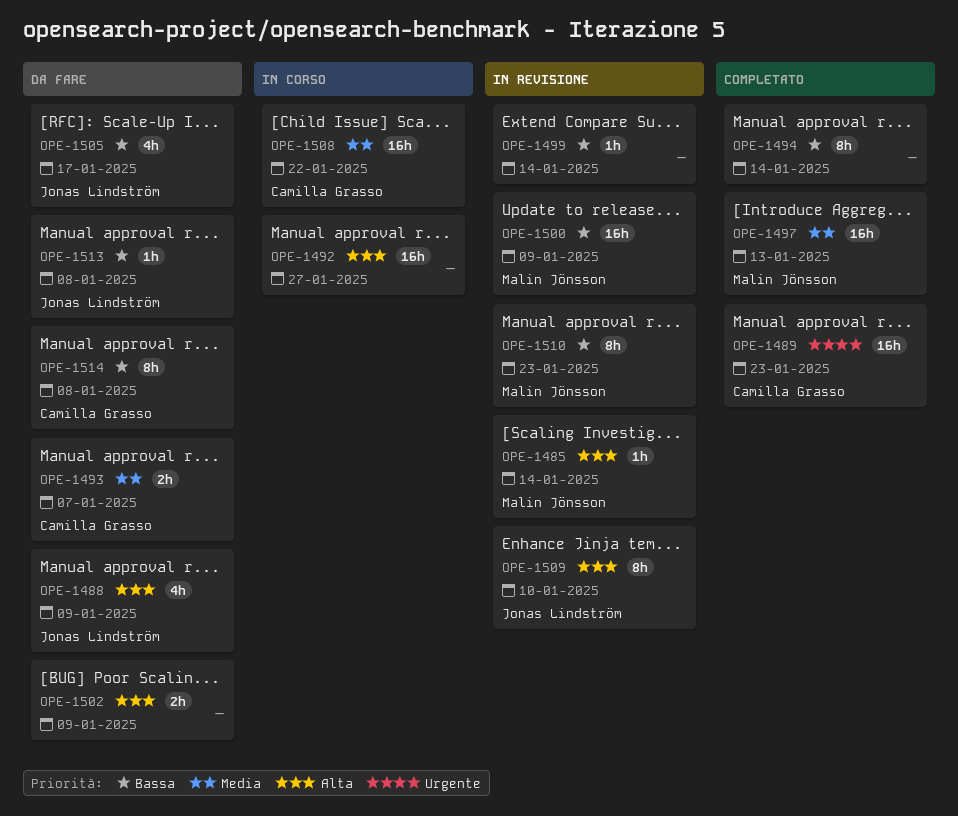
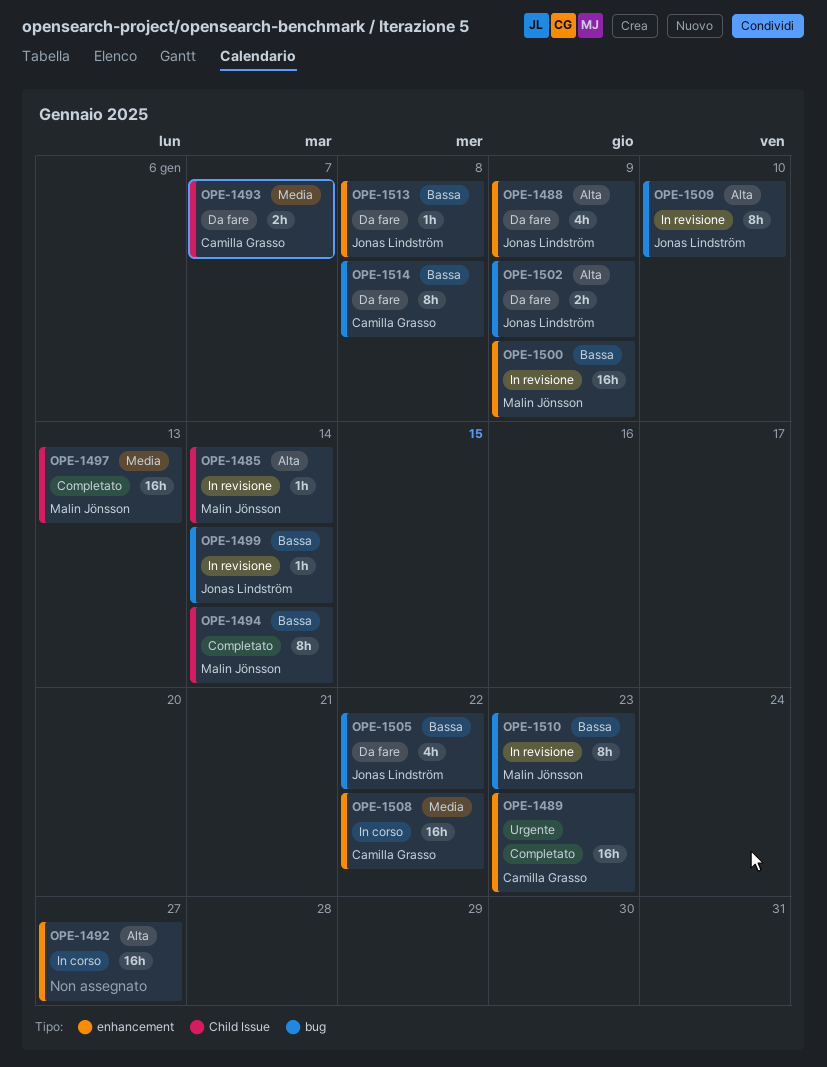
OPE-1494, owner: none -> Malin Jönsson
OPE-1499, owner: none -> Jonas Lindström
OPE-1502, owner: none -> Jonas Lindström
OPE-1505, due: Jan 17 -> Jan 22

